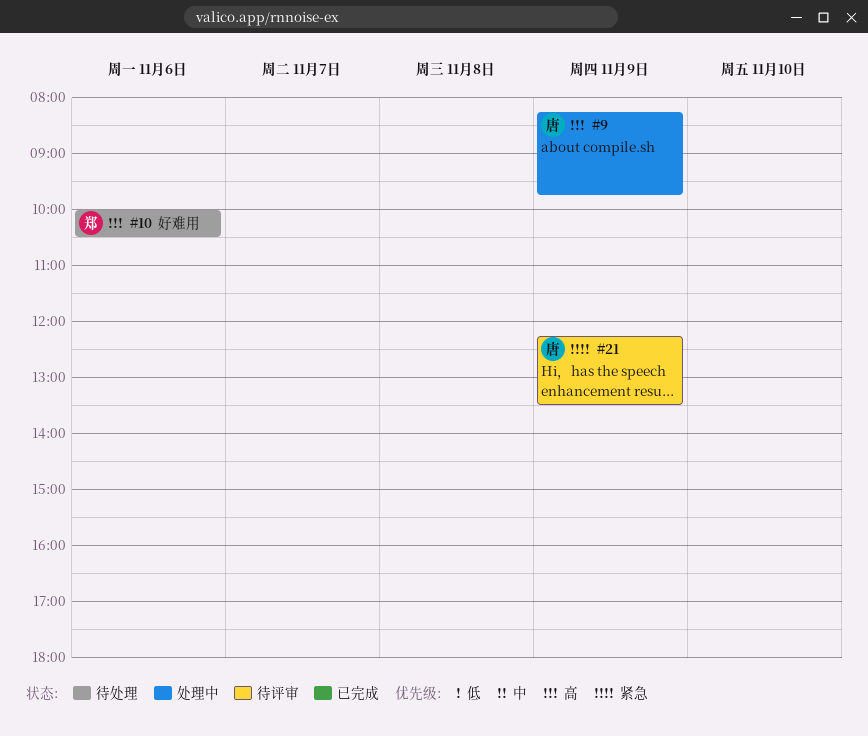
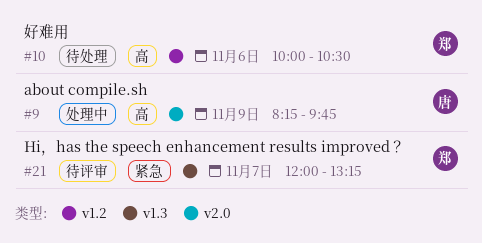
#21, owner: 唐 -> 郑
#21, day: Nov 9 -> Nov 7
#21, begins: 12:15 -> 12:00
#21, ends: 13:30 -> 13:15

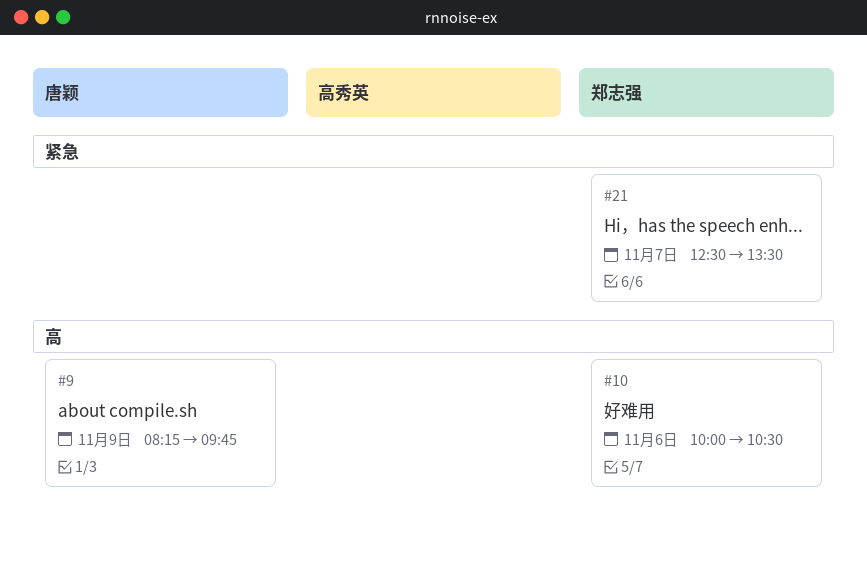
#21, begins: 12:00 -> 12:30
#21, ends: 13:15 -> 13:30

